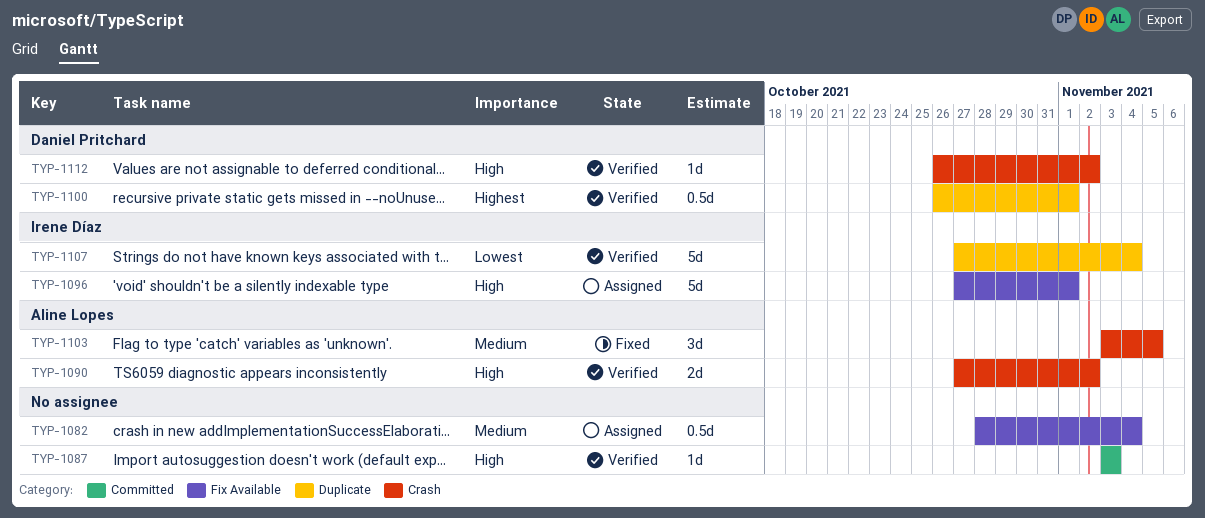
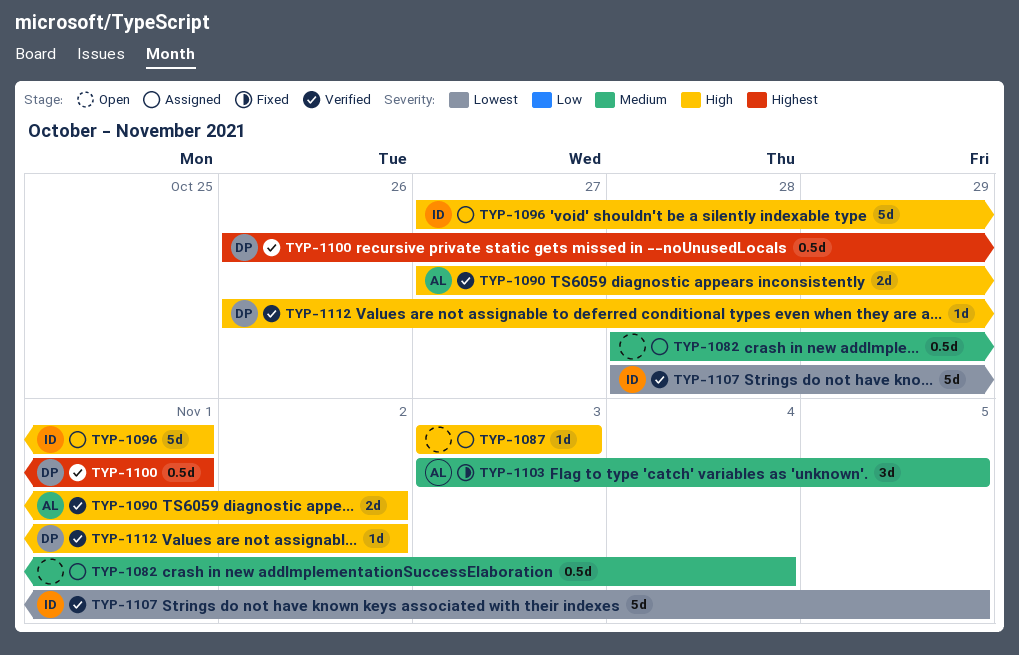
TYP-1087, status: Verified -> Assigned
TYP-1107, start: Oct 27 -> Oct 28
TYP-1107, due: Nov 4 -> Nov 5

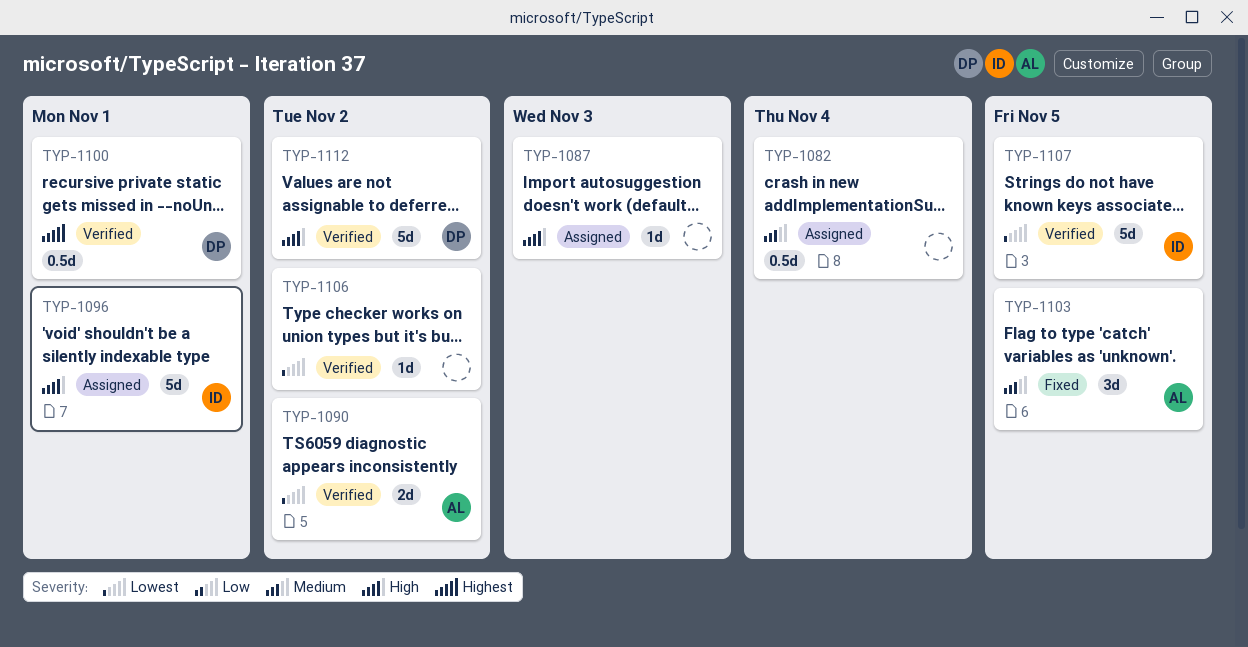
TYP-1090, priority: High -> Lowest
TYP-1106: none -> present
TYP-1112, estimate: 1d -> 5d

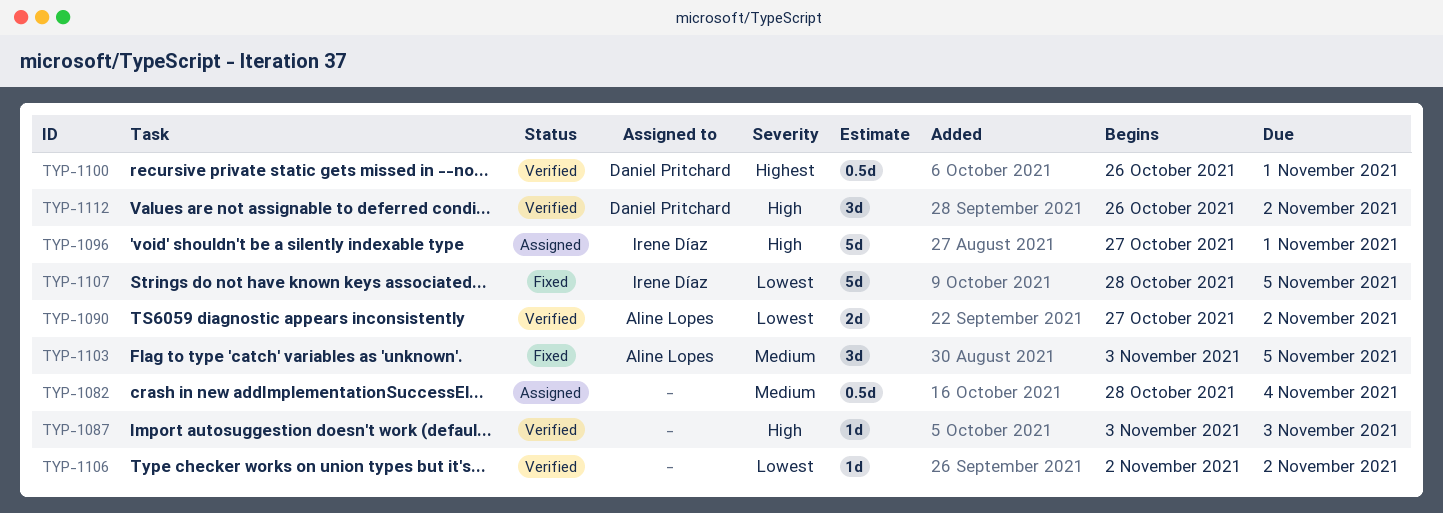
TYP-1087, status: Assigned -> Verified
TYP-1107, status: Verified -> Fixed
TYP-1112, estimate: 5d -> 3d

